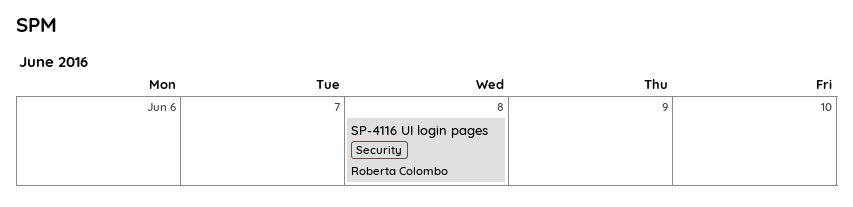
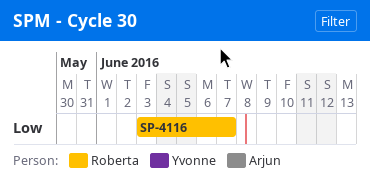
SP-4116, due: Jun 8 -> Jun 7

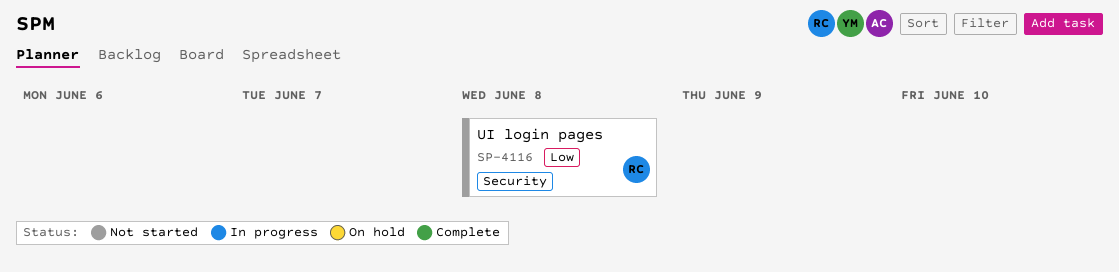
SP-4116, due: Jun 7 -> Jun 8

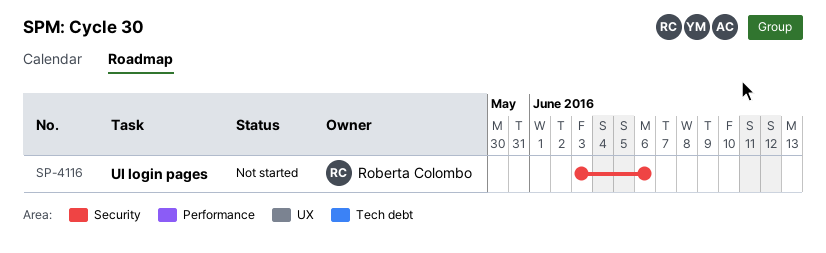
SP-4116, due: Jun 8 -> Jun 6

